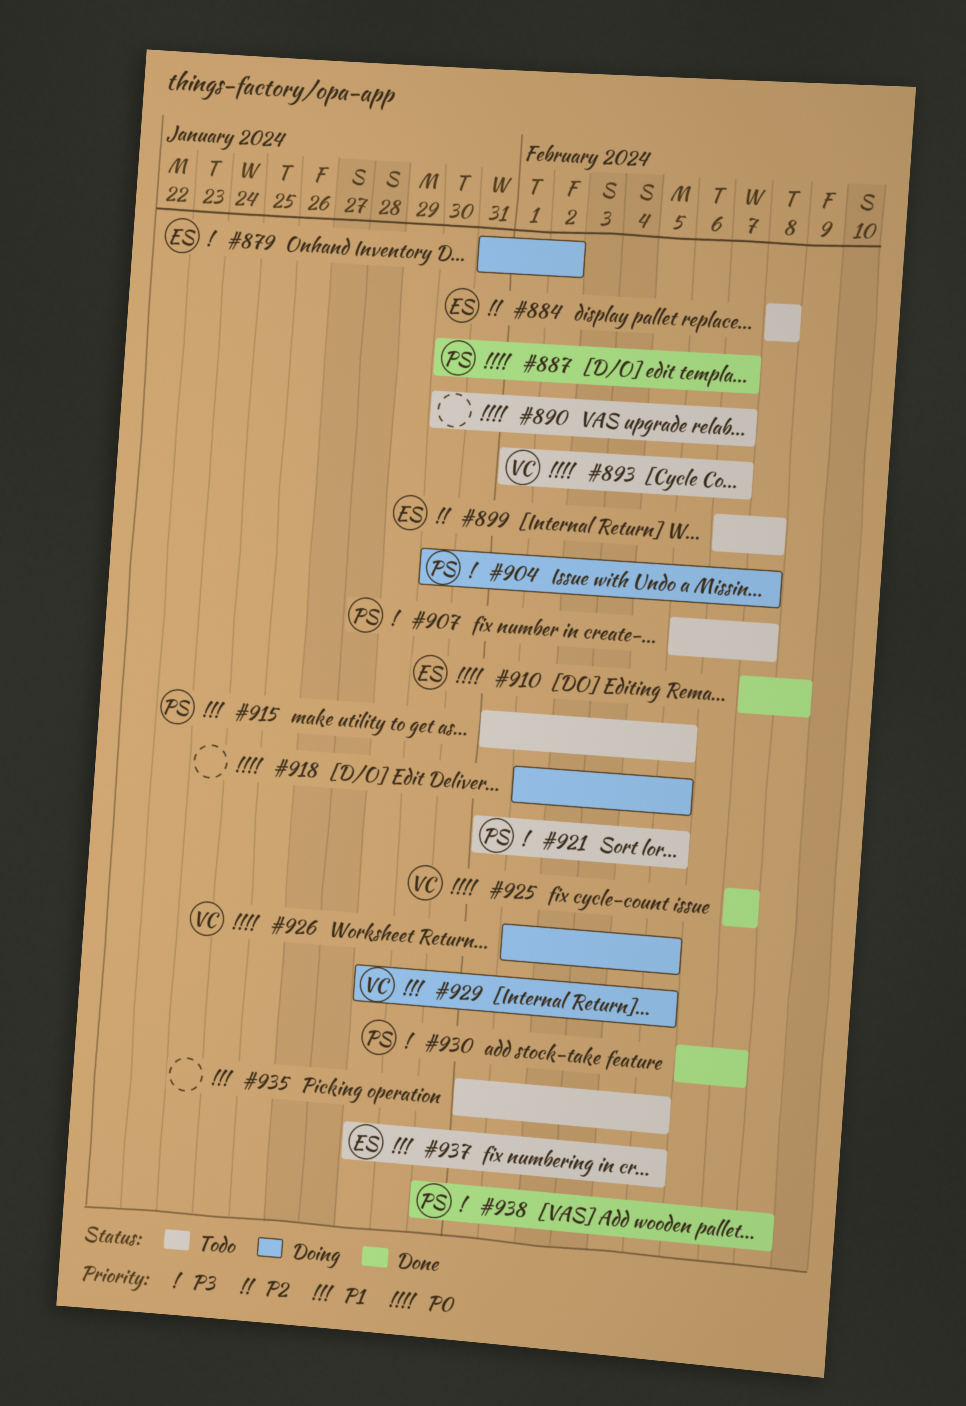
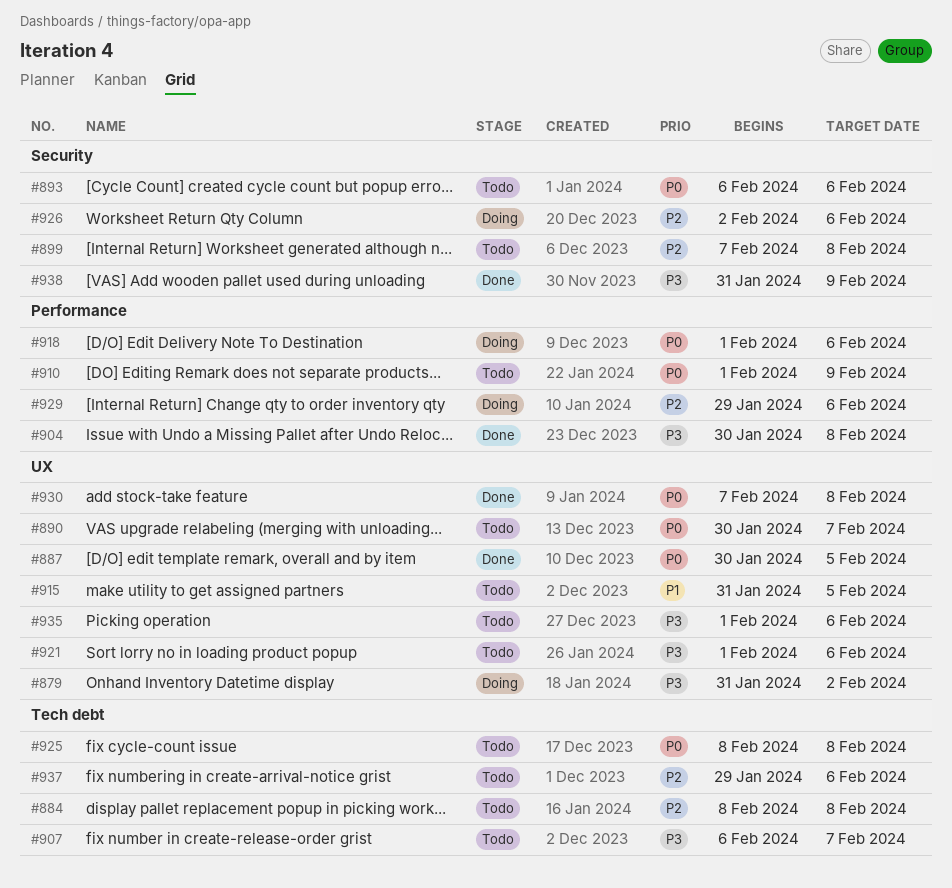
#887, due: Feb 7 -> Feb 5
#893, start: Feb 1 -> Feb 6
#893, due: Feb 7 -> Feb 6
#904, status: Doing -> Done
#907, due: Feb 8 -> Feb 7
#910, status: Done -> Todo
#910, start: Feb 8 -> Feb 1
#915, start: Feb 1 -> Jan 31
#915, due: Feb 6 -> Feb 5
#918, start: Feb 2 -> Feb 1
#925, status: Done -> Todo
#926, priority: P0 -> P2
#929, priority: P1 -> P2
#930, priority: P3 -> P0
#935, priority: P1 -> P3
#937, priority: P1 -> P2

